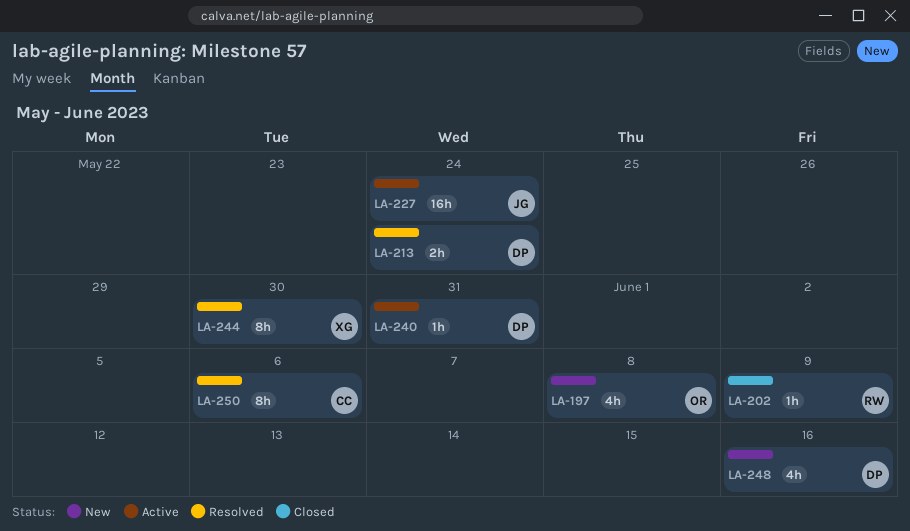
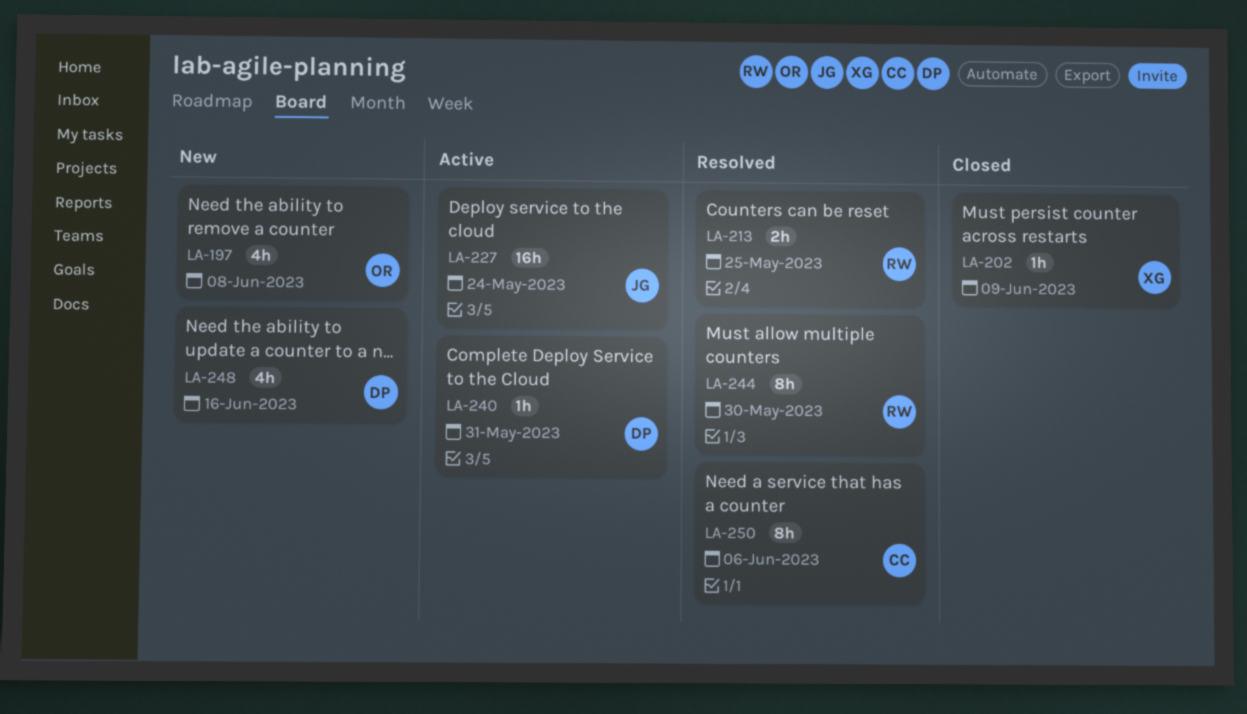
LA-202, owner: RW -> XG
LA-213, owner: DP -> RW
LA-213, due: May 24 -> May 25
LA-244, owner: XG -> RW

